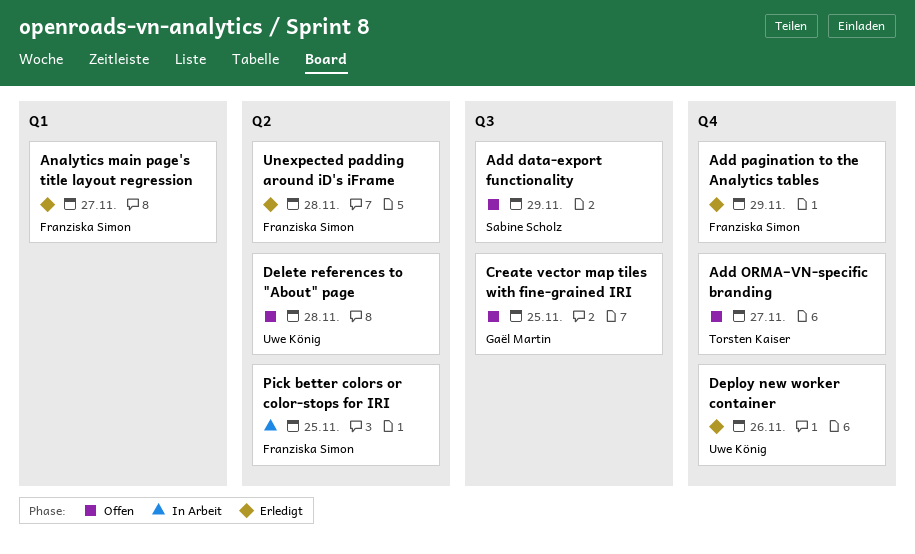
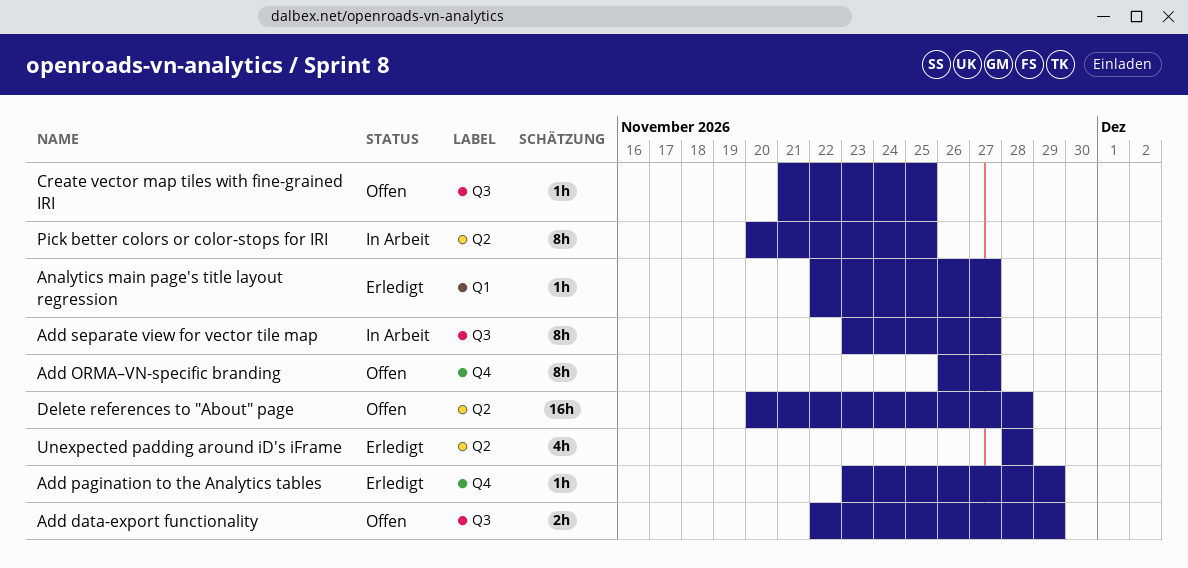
Add separate view for vector tile map: none -> present
Deploy new worker container: present -> none

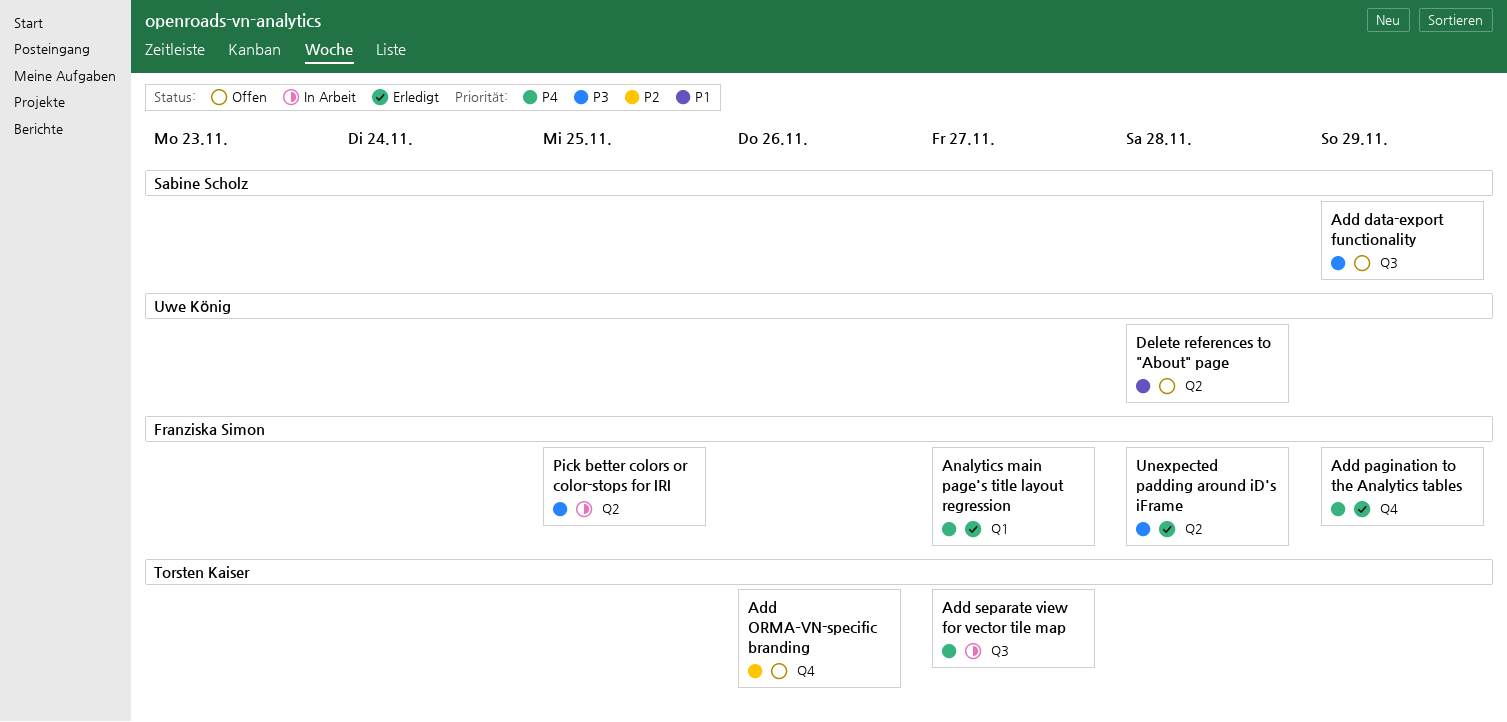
Add ORMA–VN-specific branding, due: Nov 27 -> Nov 26
Create vector map tiles with fine-grained IRI: present -> none

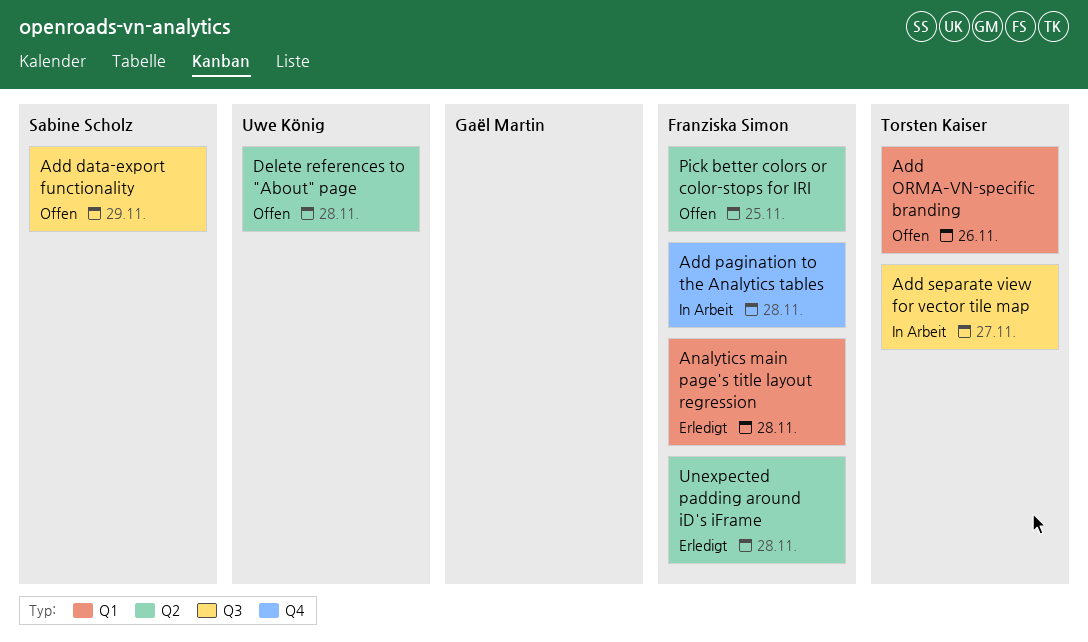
Add ORMA–VN-specific branding, label: Q4 -> Q1
Add pagination to the Analytics tables, status: Erledigt -> In Arbeit
Add pagination to the Analytics tables, due: Nov 29 -> Nov 28
Analytics main page's title layout regression, due: Nov 27 -> Nov 28
Pick better colors or color-stops for IRI, status: In Arbeit -> Offen

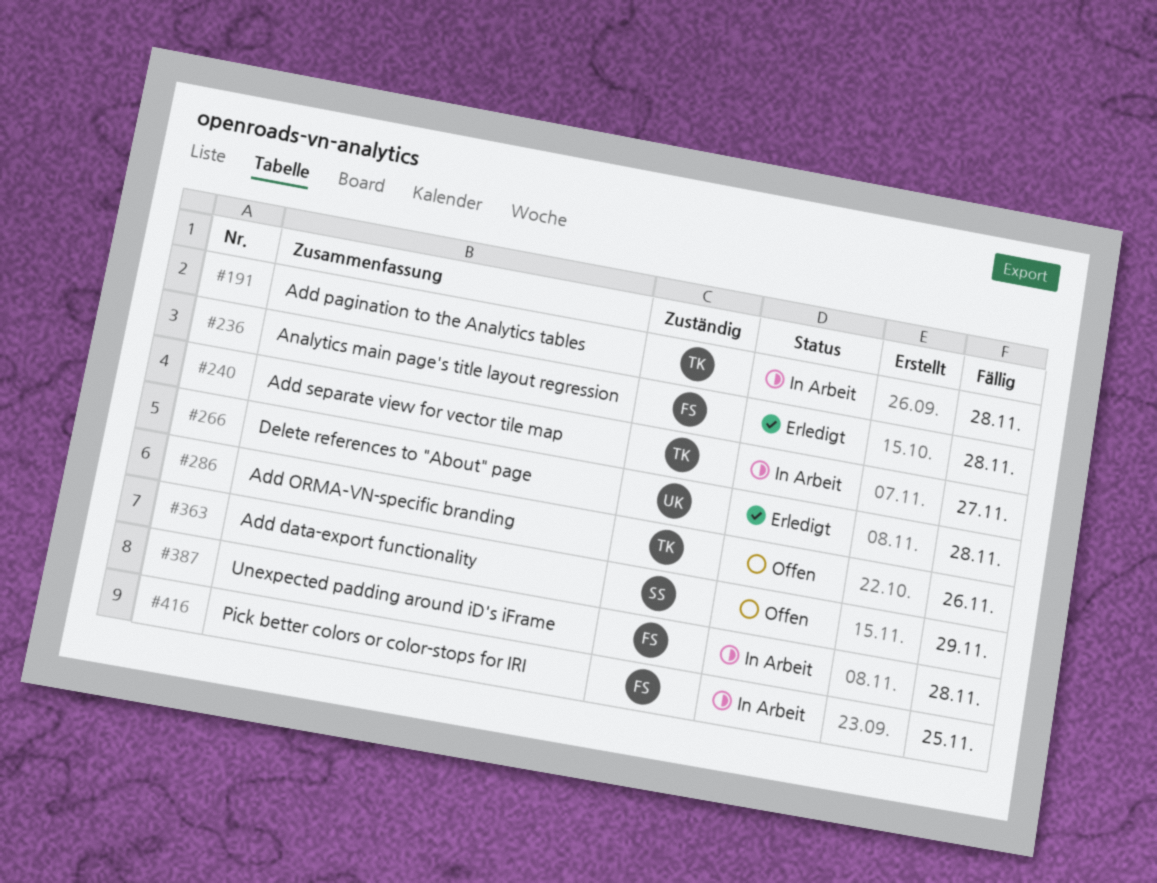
Add pagination to the Analytics tables, owner: Franziska Simon -> Torsten Kaiser
Delete references to "About" page, status: Offen -> Erledigt
Pick better colors or color-stops for IRI, status: Offen -> In Arbeit
Unexpected padding around iD's iFrame, status: Erledigt -> In Arbeit

